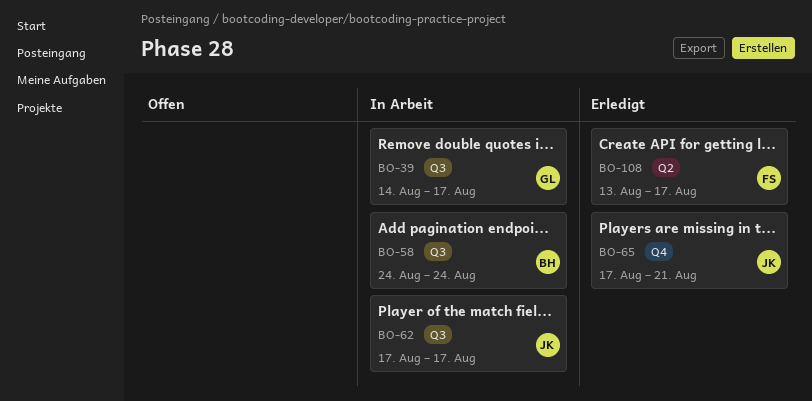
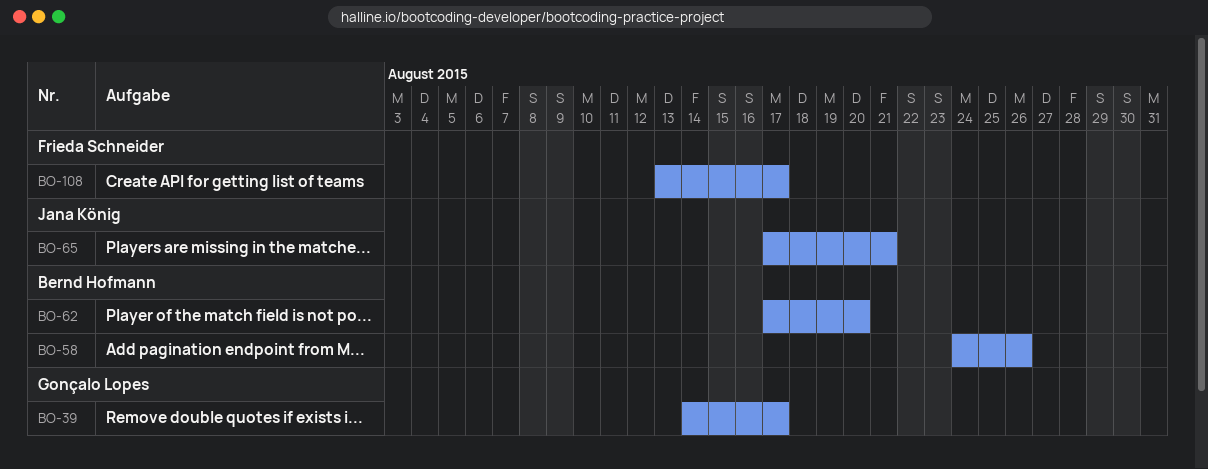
BO-58, due: Aug 24 -> Aug 26
BO-62, owner: Jana König -> Bernd Hofmann
BO-62, due: Aug 17 -> Aug 20

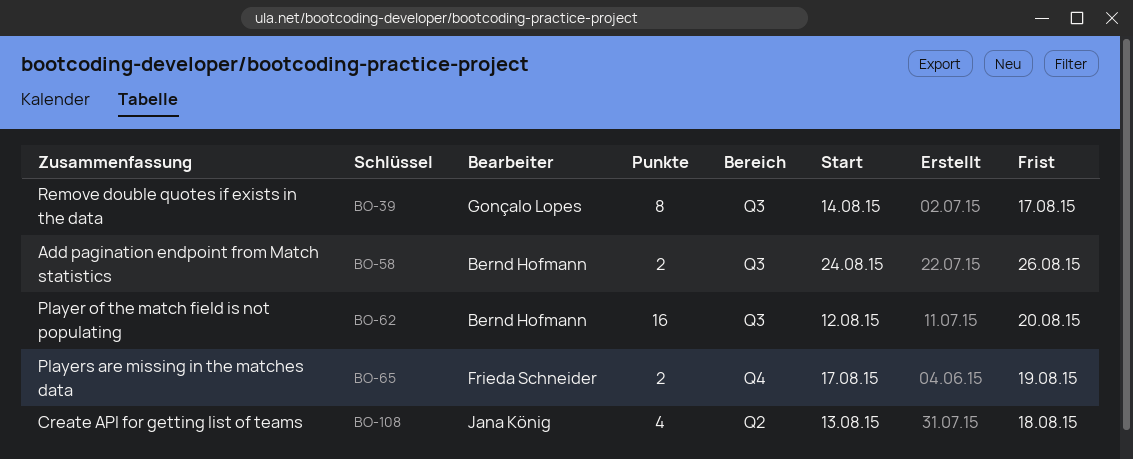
BO-62, start: Aug 17 -> Aug 12
BO-65, owner: Jana König -> Frieda Schneider
BO-65, due: Aug 21 -> Aug 19
BO-108, owner: Frieda Schneider -> Jana König
BO-108, due: Aug 17 -> Aug 18

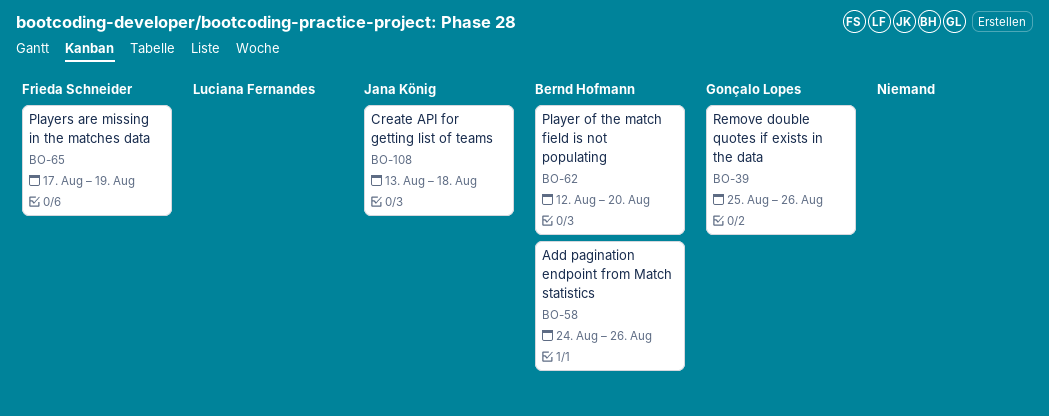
BO-39, start: Aug 14 -> Aug 25
BO-39, due: Aug 17 -> Aug 26

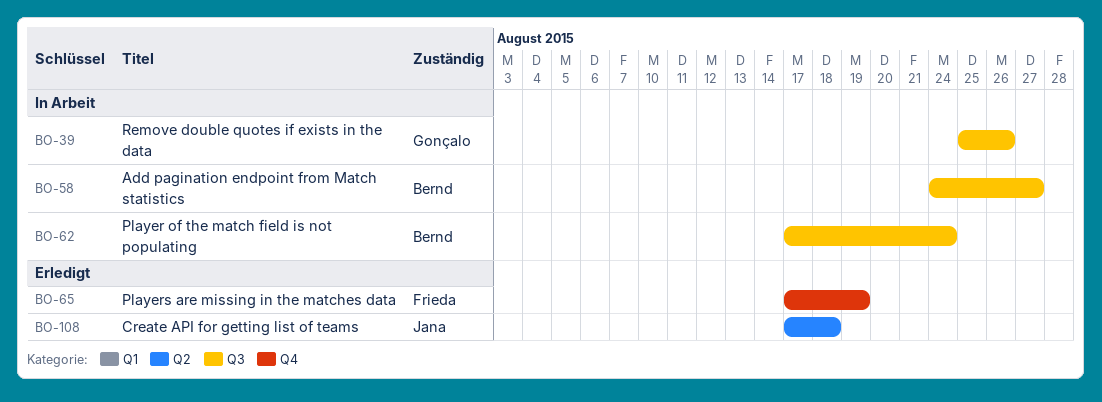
BO-58, due: Aug 26 -> Aug 27
BO-62, start: Aug 12 -> Aug 17
BO-62, due: Aug 20 -> Aug 24
BO-108, start: Aug 13 -> Aug 17

